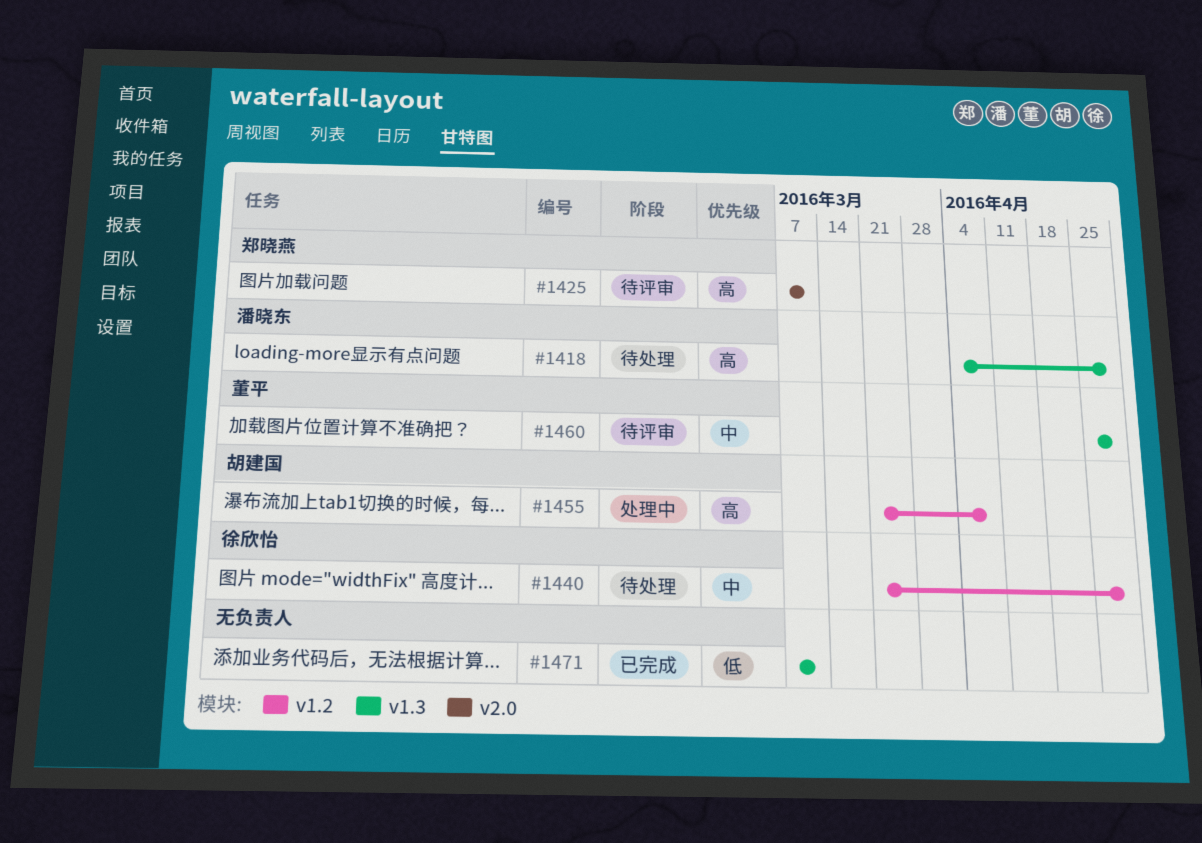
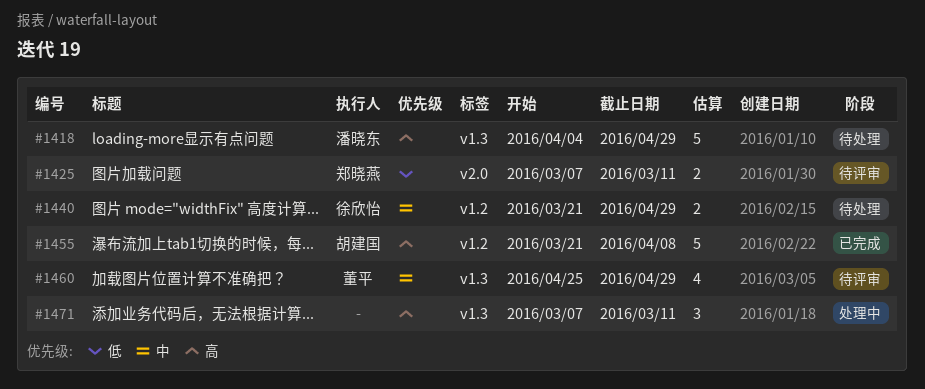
#1425, priority: 高 -> 低
#1455, status: 处理中 -> 已完成
#1471, status: 已完成 -> 处理中
#1471, priority: 低 -> 高

